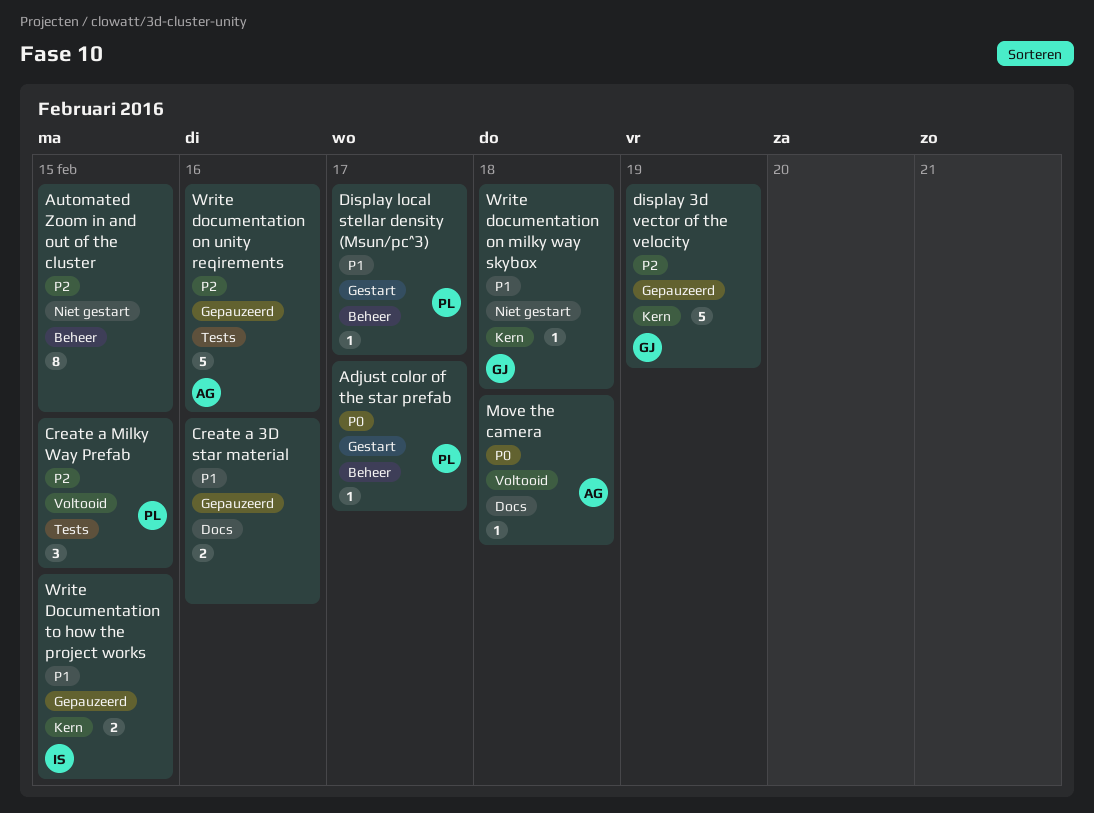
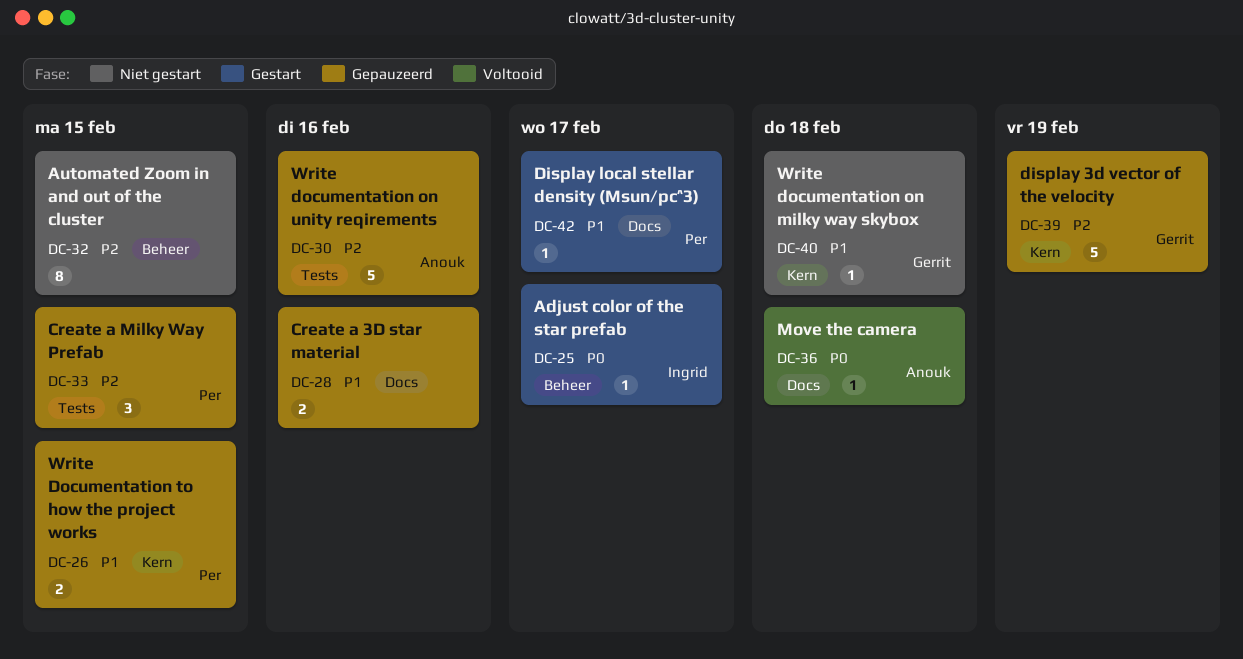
Adjust color of the star prefab, owner: Per -> Ingrid
Create a Milky Way Prefab, status: Voltooid -> Gepauzeerd
Display local stellar density (Msun/pc^3), label: Beheer -> Docs
Write Documentation to how the project works, owner: Ingrid -> Per

